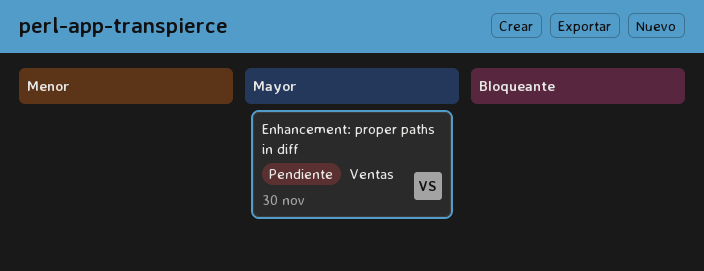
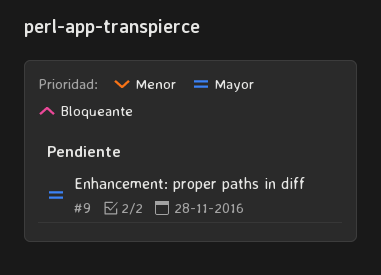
Enhancement: proper paths in diff, day: Nov 30 -> Nov 28

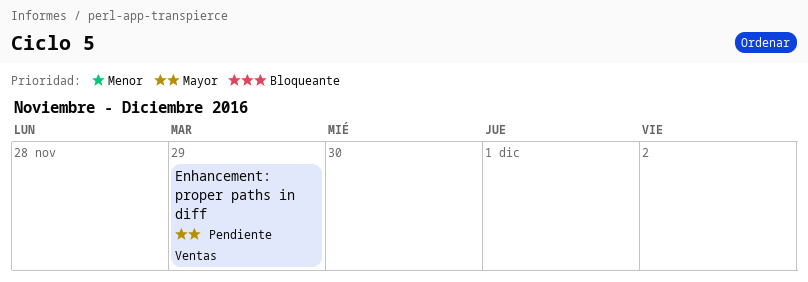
Enhancement: proper paths in diff, day: Nov 28 -> Nov 29

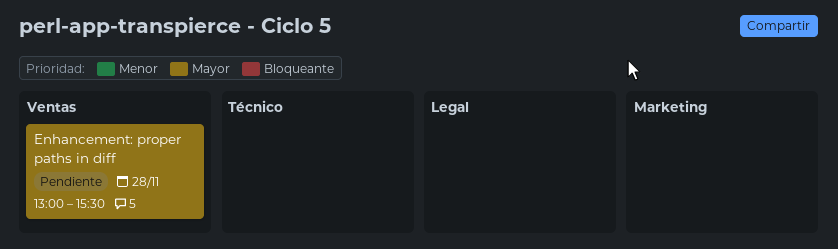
Enhancement: proper paths in diff, day: Nov 29 -> Nov 28

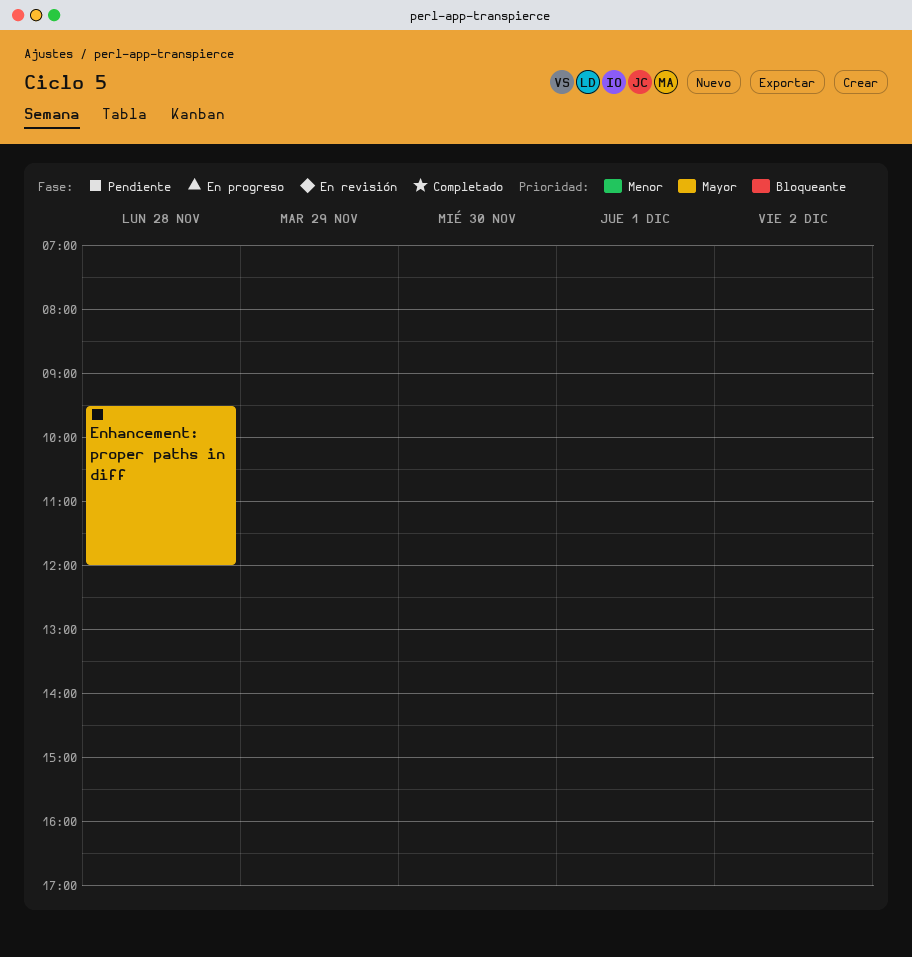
Enhancement: proper paths in diff, begins: 13:00 -> 09:30
Enhancement: proper paths in diff, ends: 15:30 -> 12:00

